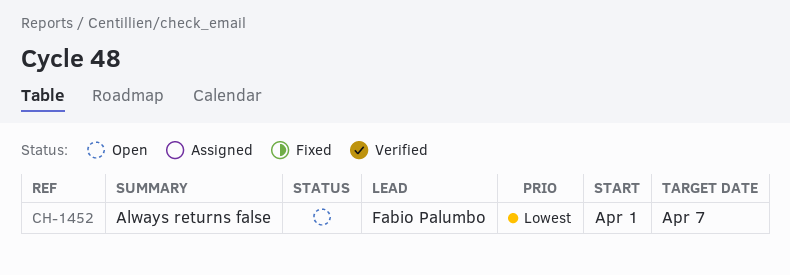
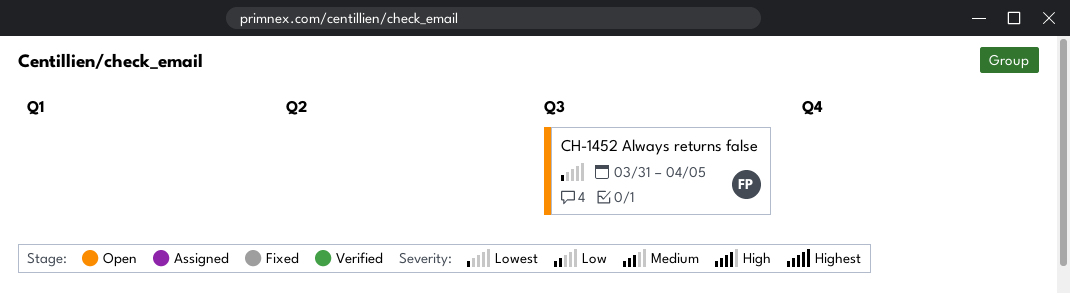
CH-1452, start: Apr 1 -> Mar 31
CH-1452, due: Apr 7 -> Apr 5

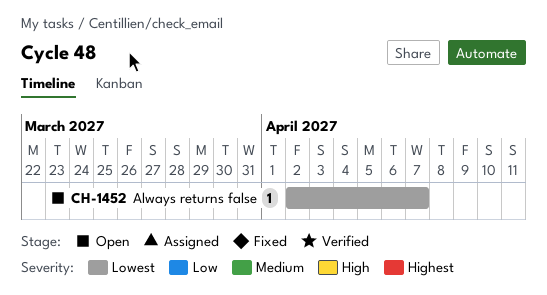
CH-1452, start: Mar 31 -> Apr 2
CH-1452, due: Apr 5 -> Apr 7

